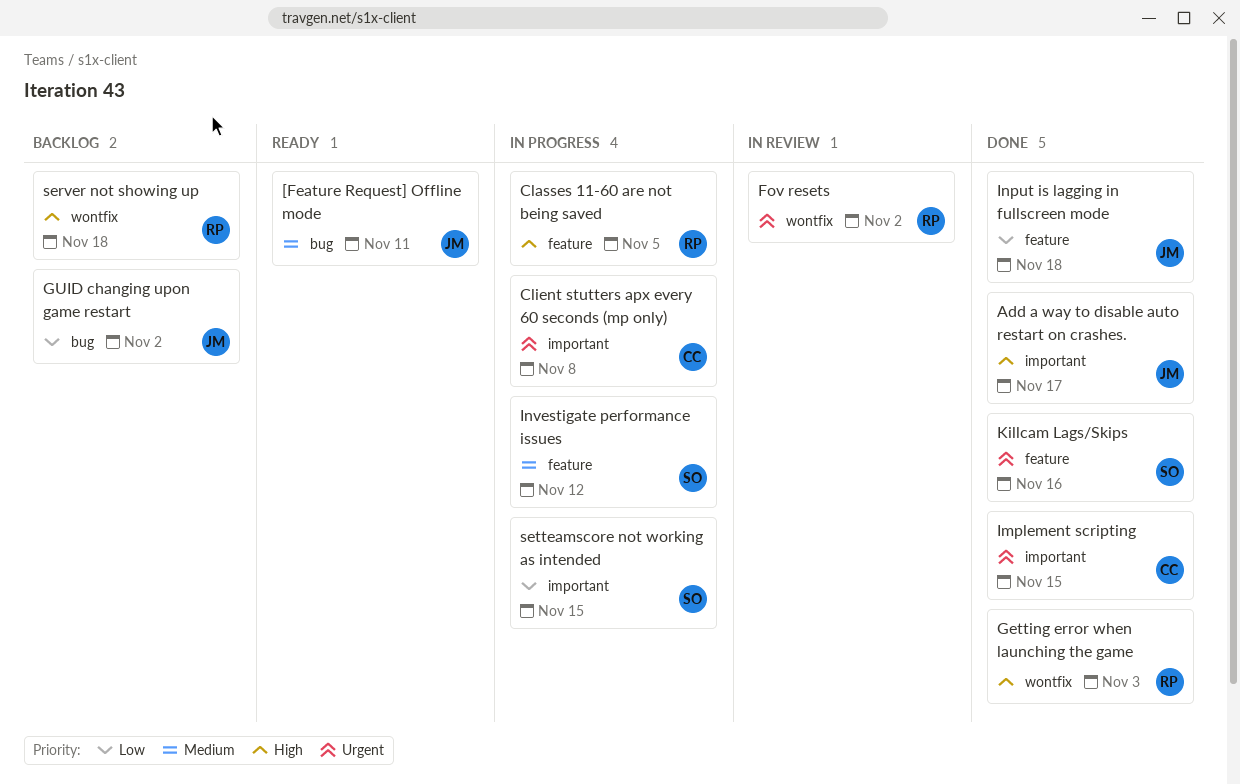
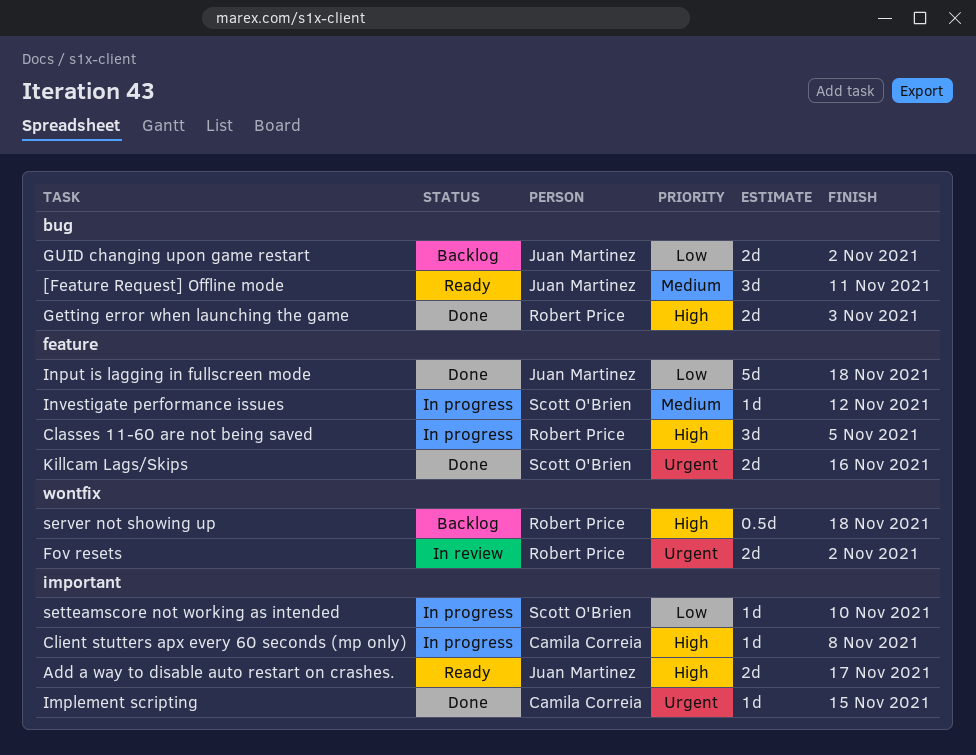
Add a way to disable auto restart on crashes., status: Done -> Ready
Client stutters apx every 60 seconds (mp only), priority: Urgent -> High
Getting error when launching the game, label: wontfix -> bug
setteamscore not working as intended, due: Nov 15 -> Nov 10

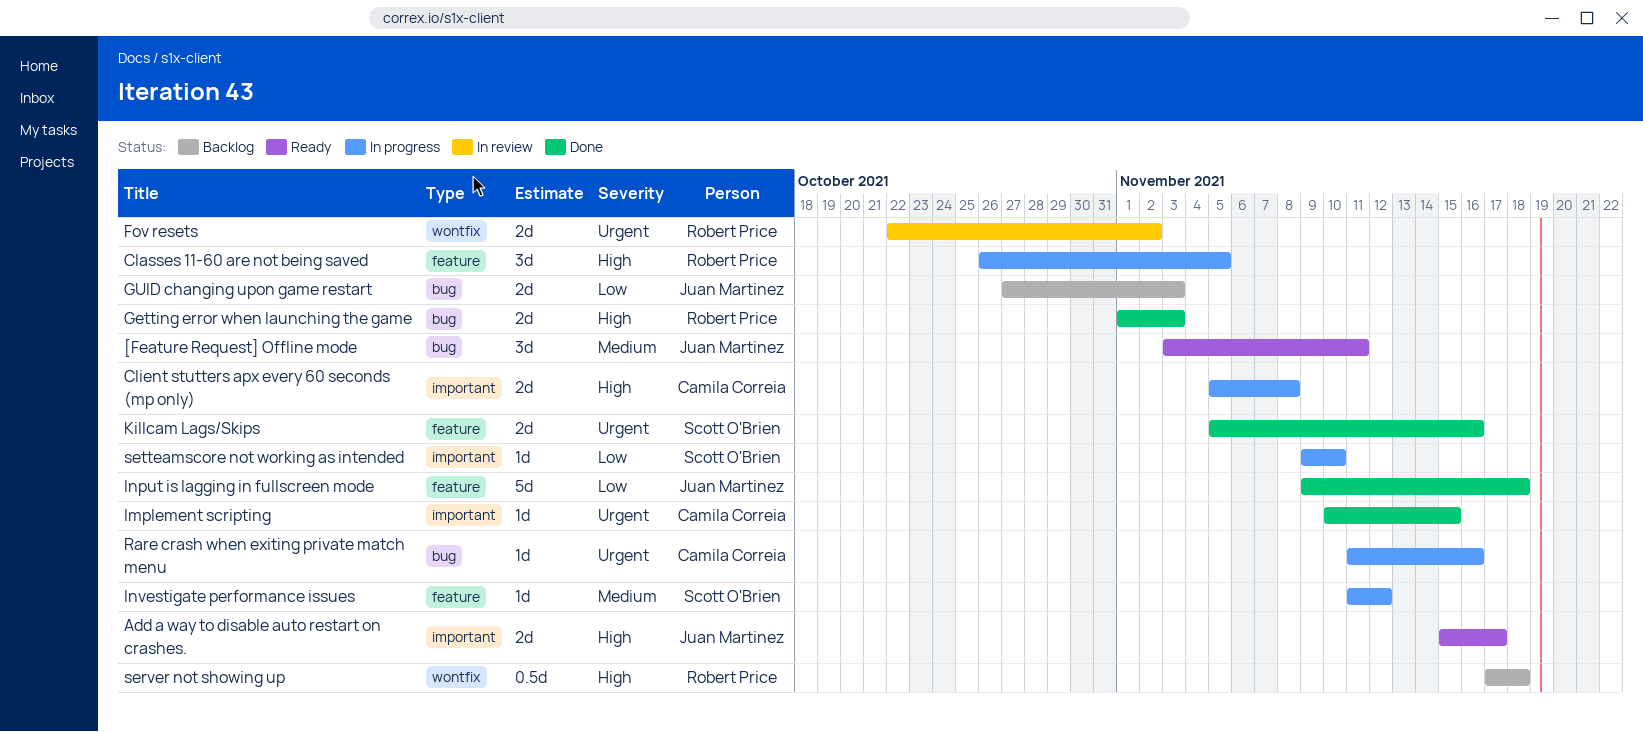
Client stutters apx every 60 seconds (mp only), estimate: 1d -> 2d
GUID changing upon game restart, due: Nov 2 -> Nov 3
Rare crash when exiting private match menu: none -> present

